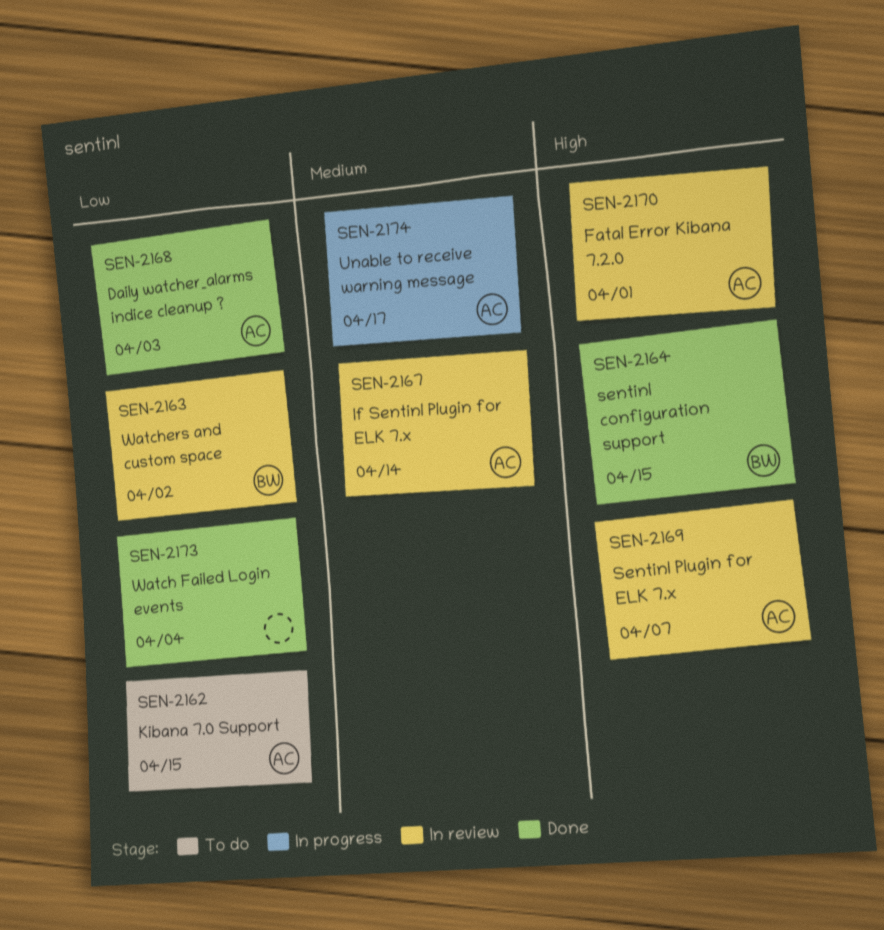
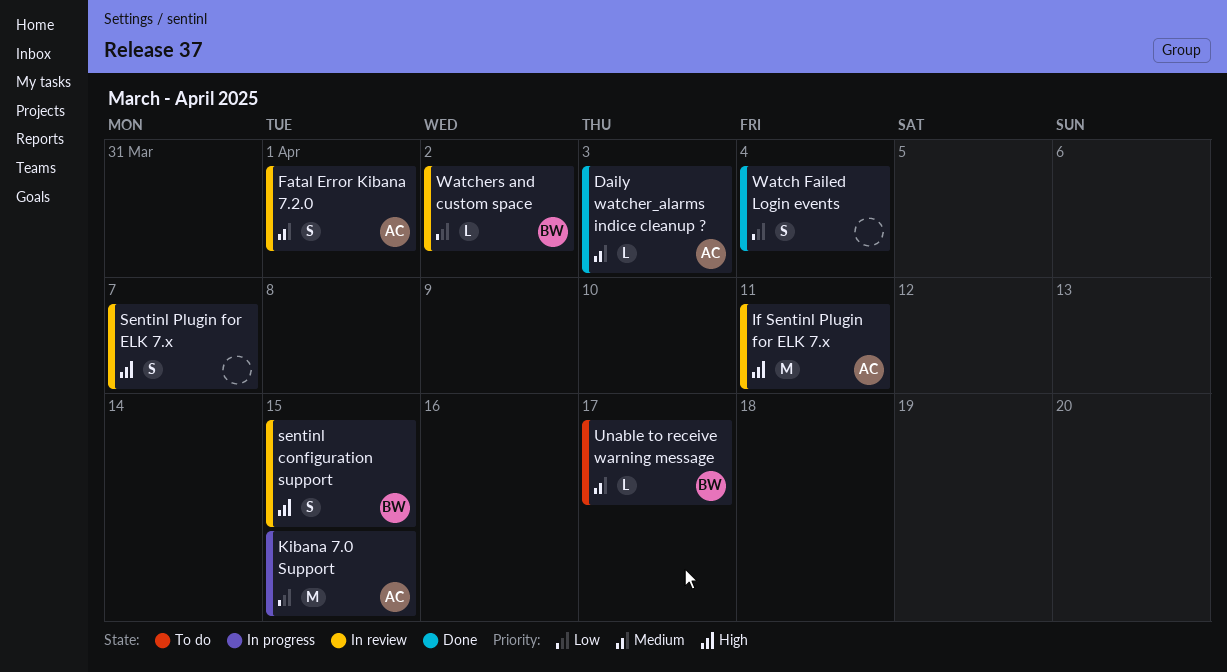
Daily watcher_alarms indice cleanup ?, priority: Low -> Medium
Fatal Error Kibana 7.2.0, priority: High -> Medium
If Sentinl Plugin for ELK 7.x, priority: Medium -> High
If Sentinl Plugin for ELK 7.x, due: Apr 14 -> Apr 11
Kibana 7.0 Support, status: To do -> In progress
sentinl configuration support, status: Done -> In review
Sentinl Plugin for ELK 7.x, owner: AC -> none
Unable to receive warning message, status: In progress -> To do
Unable to receive warning message, owner: AC -> BW

